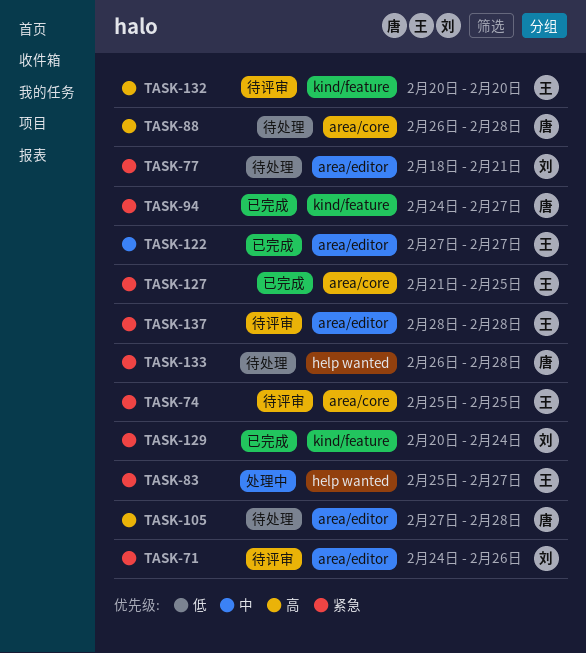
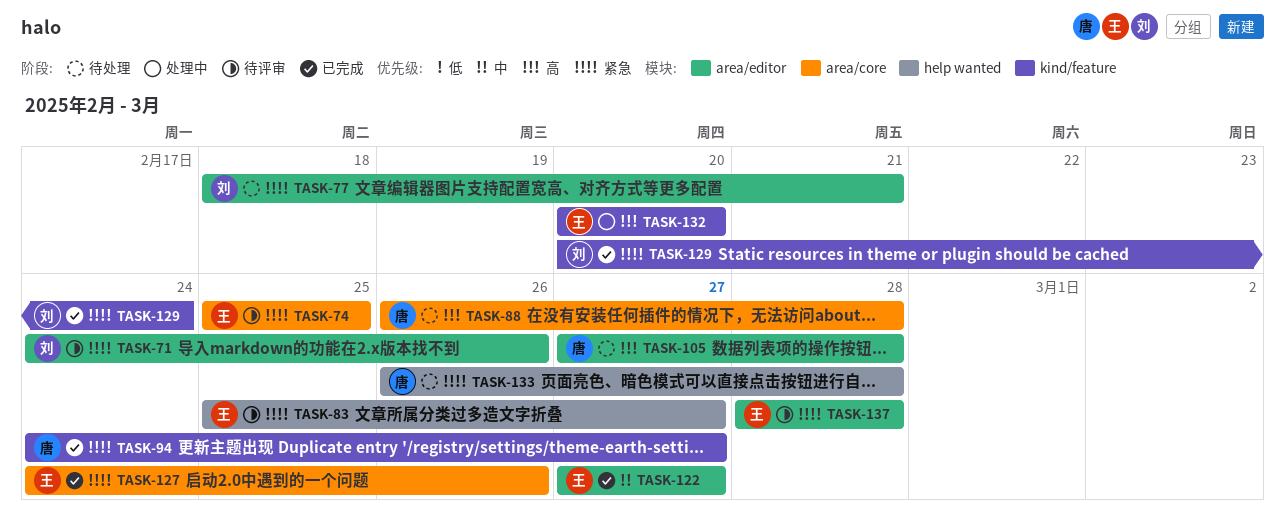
TASK-83, status: 处理中 -> 待评审
TASK-127, start: Feb 21 -> Feb 24
TASK-127, due: Feb 25 -> Feb 26
TASK-132, status: 待评审 -> 处理中

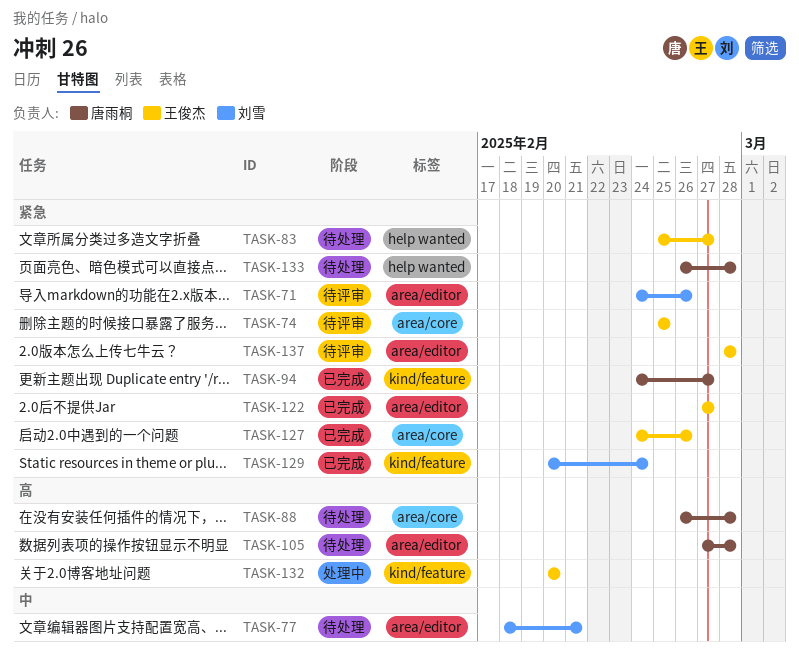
TASK-77, priority: 紧急 -> 中
TASK-83, status: 待评审 -> 待处理
TASK-122, priority: 中 -> 紧急

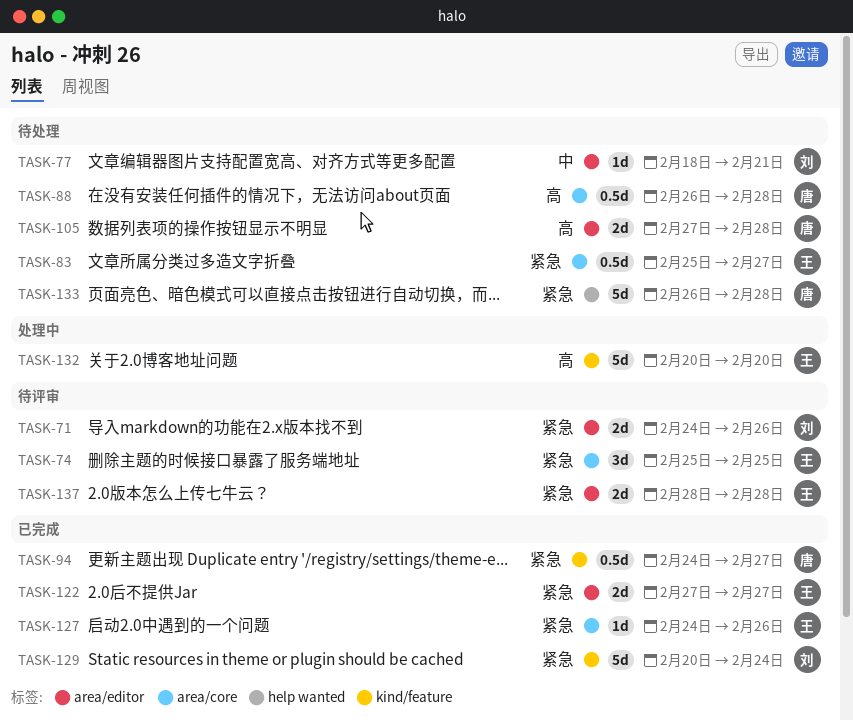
TASK-83, label: help wanted -> area/core

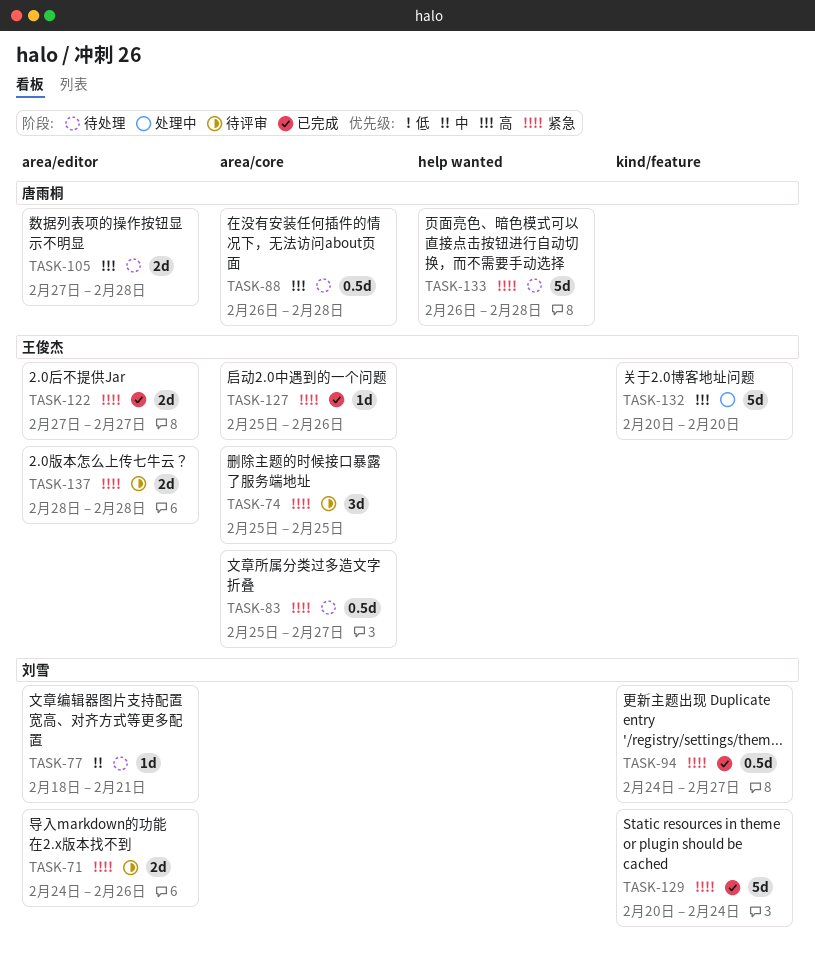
TASK-94, owner: 唐雨桐 -> 刘雪
TASK-127, start: Feb 24 -> Feb 25

